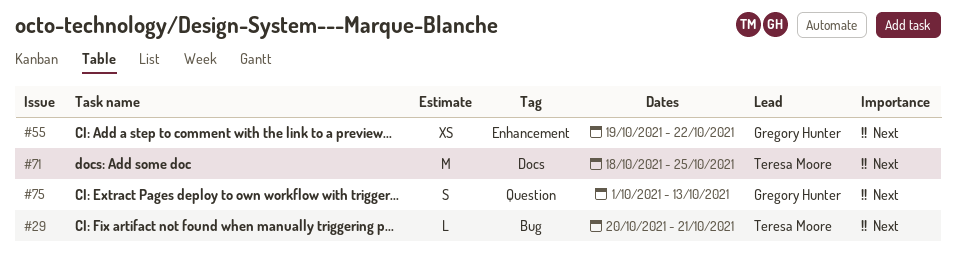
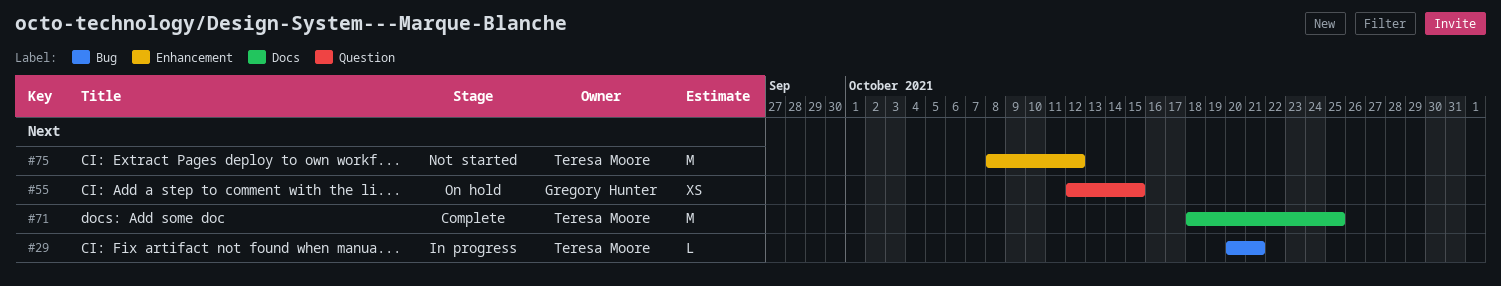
#55, label: Enhancement -> Question
#55, start: Oct 19 -> Oct 12
#55, due: Oct 22 -> Oct 15
#75, owner: Gregory Hunter -> Teresa Moore
#75, label: Question -> Enhancement
#75, estimate: S -> M
#75, start: Oct 1 -> Oct 8
#75, due: Oct 13 -> Oct 12

